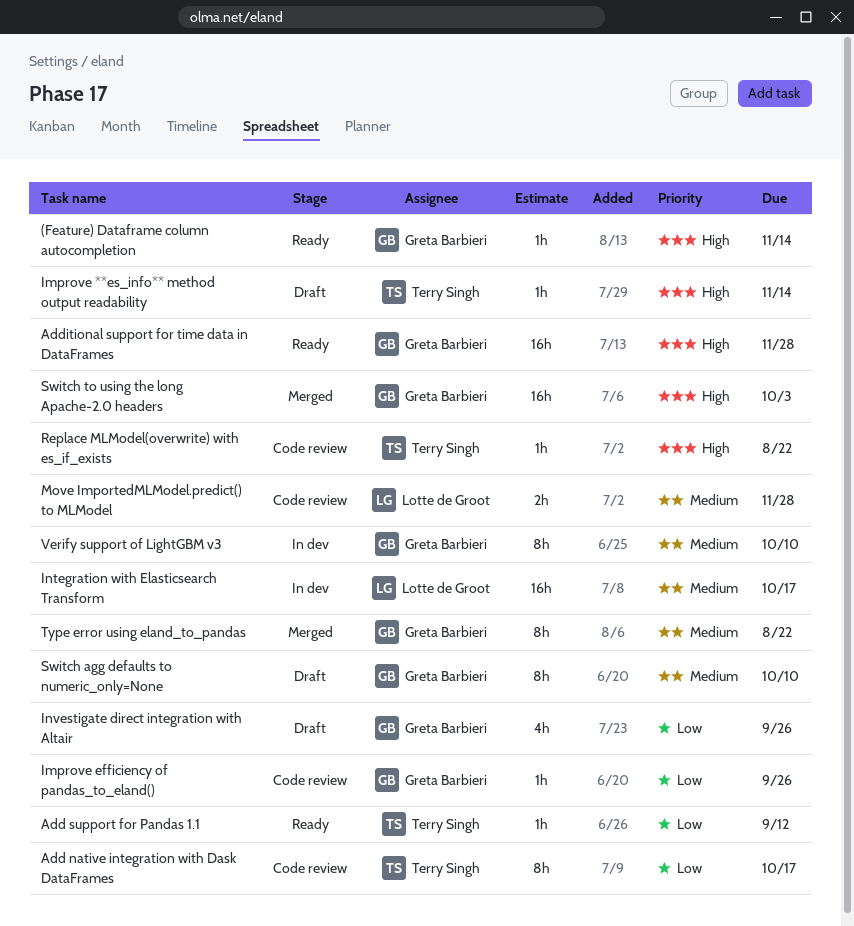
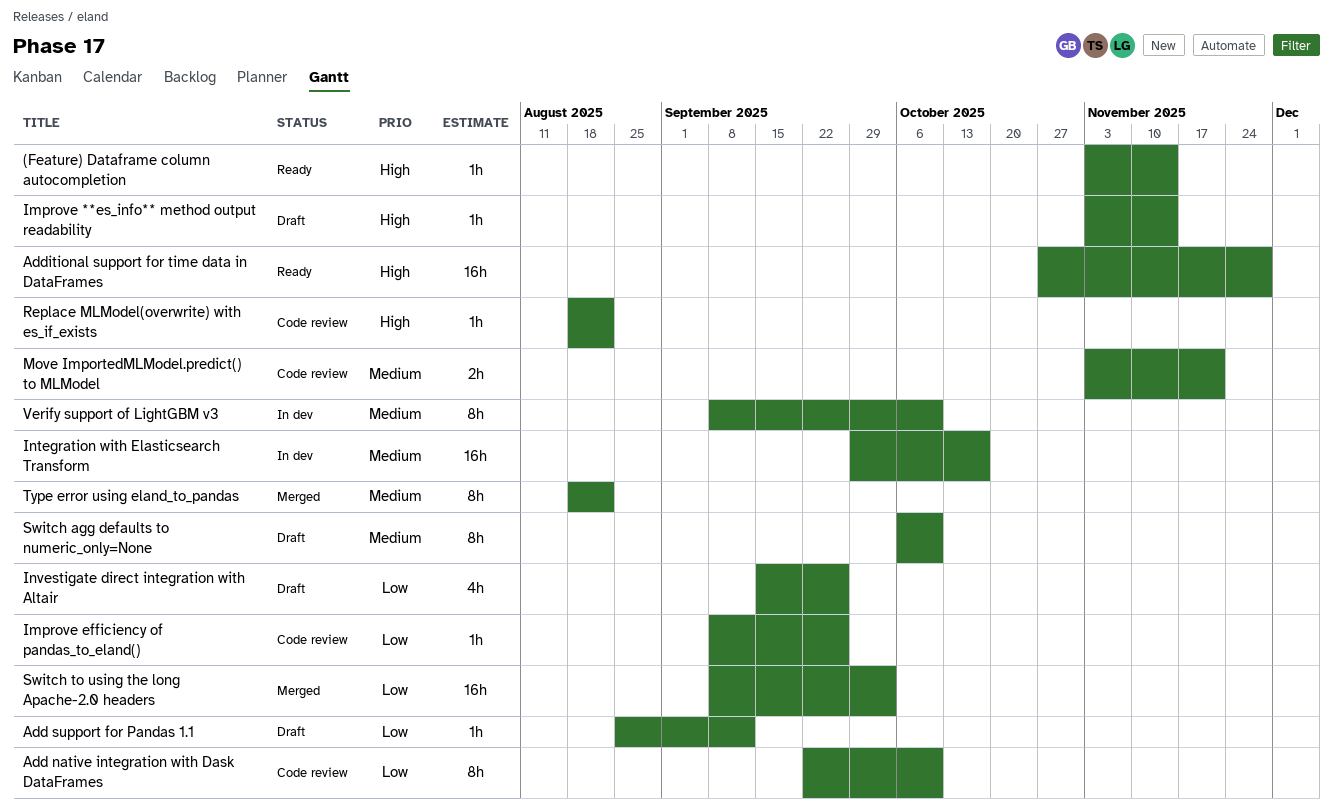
Add native integration with Dask DataFrames, due: Oct 17 -> Oct 10
Add support for Pandas 1.1, status: Ready -> Draft
Move ImportedMLModel.predict() to MLModel, due: Nov 28 -> Nov 21
Switch to using the long Apache-2.0 headers, priority: High -> Low

